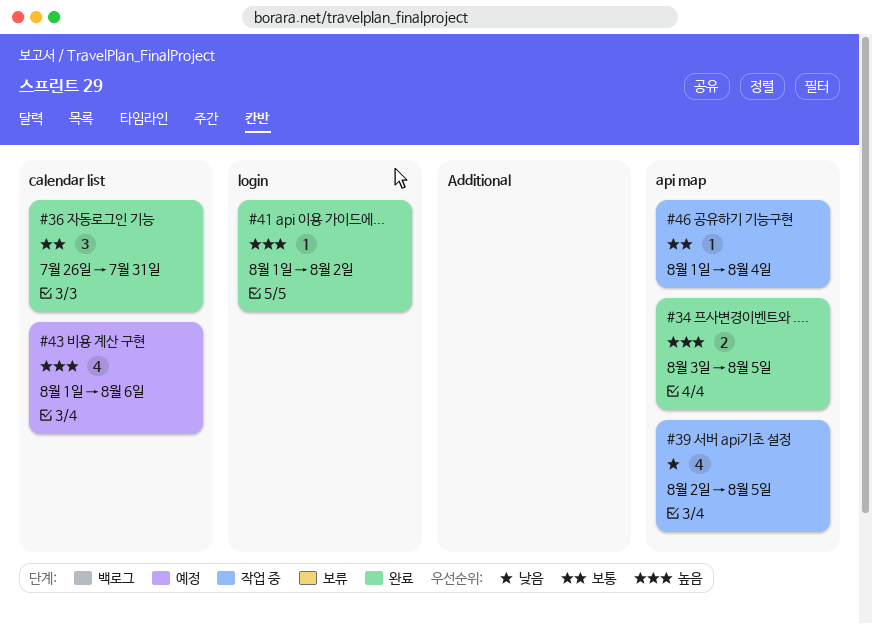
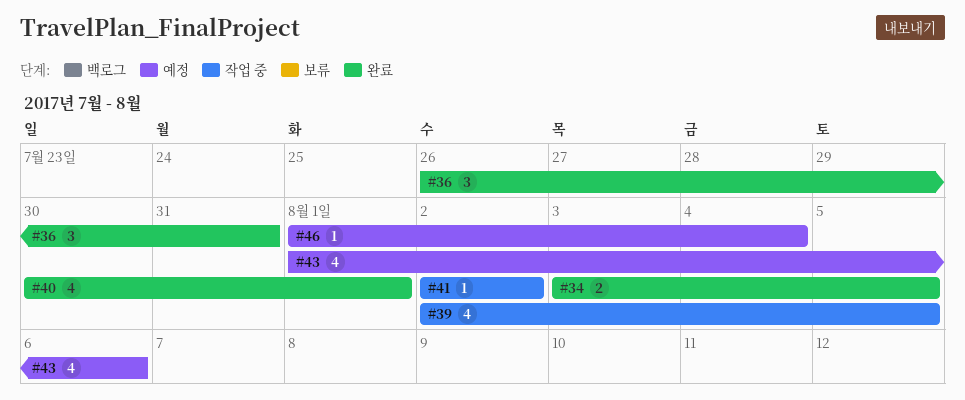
#40: none -> present
#41, status: 완료 -> 작업 중
#41, start: Aug 1 -> Aug 2
#46, status: 작업 중 -> 예정

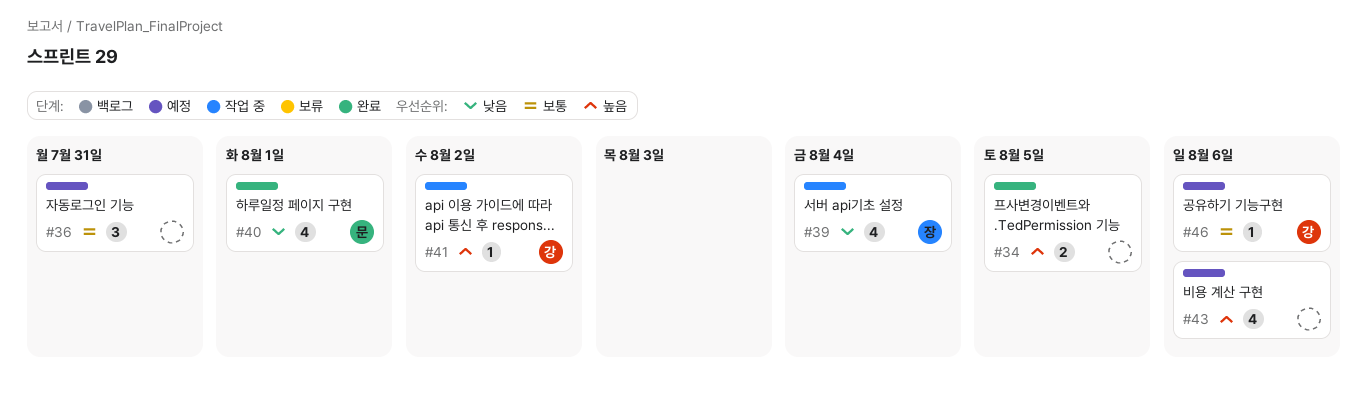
#36, status: 완료 -> 예정
#39, due: Aug 5 -> Aug 4
#46, due: Aug 4 -> Aug 6

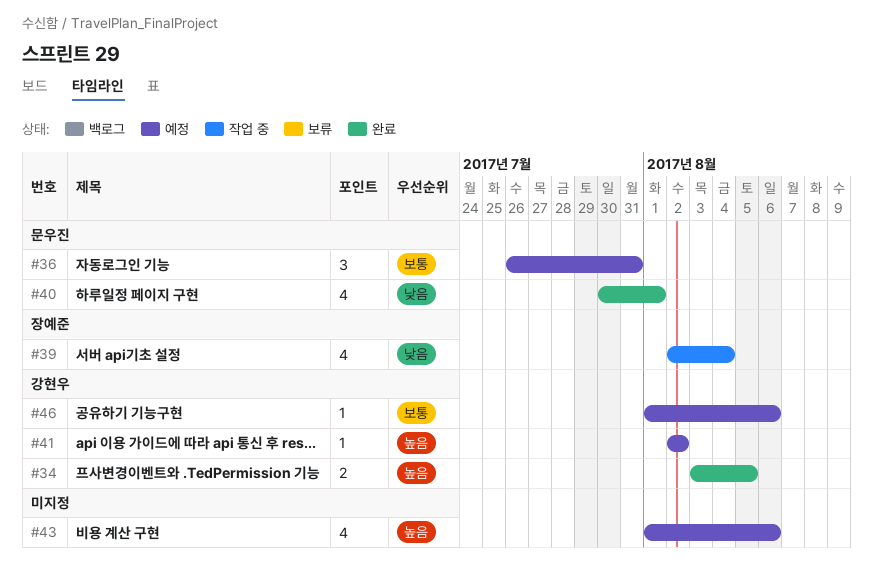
#34, owner: none -> 강현우
#36, owner: none -> 문우진
#41, status: 작업 중 -> 예정

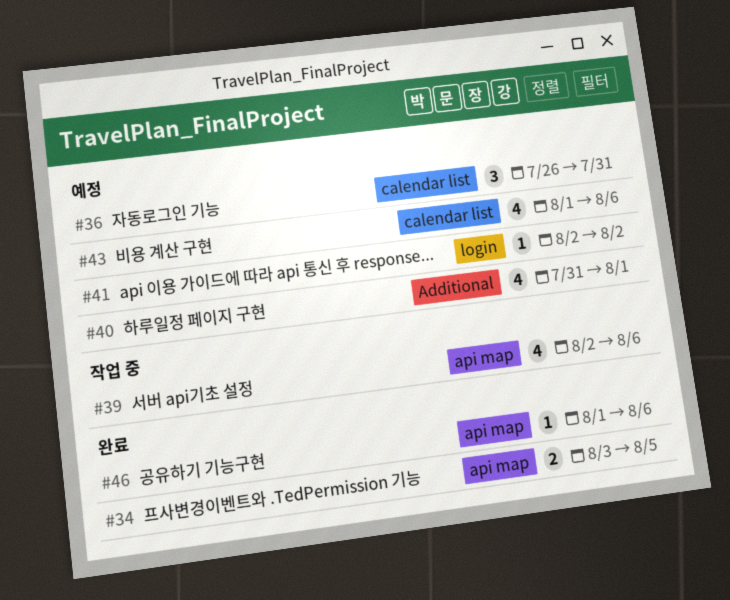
#39, due: Aug 4 -> Aug 6
#40, status: 완료 -> 예정
#40, start: Jul 30 -> Jul 31
#46, status: 예정 -> 완료

